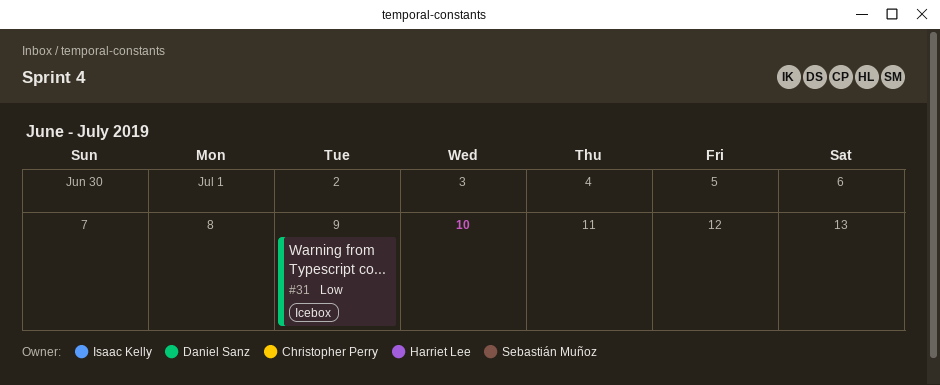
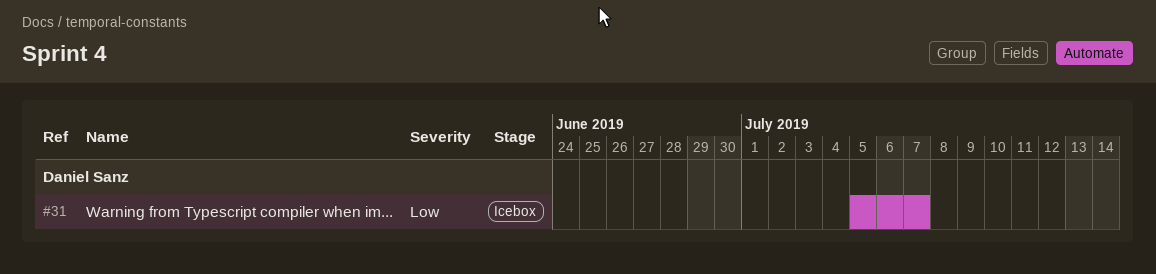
#31, due: Jul 9 -> Jul 7

